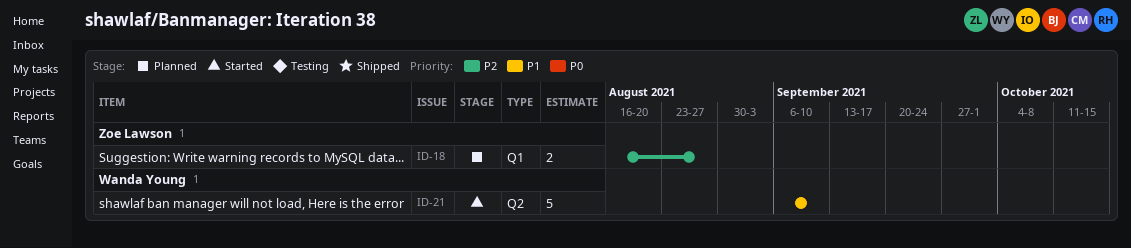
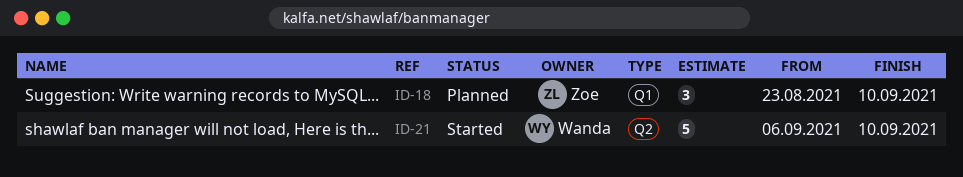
ID-18, estimate: 2 -> 3
ID-18, start: Aug 16 -> Aug 23
ID-18, due: Aug 27 -> Sep 10

